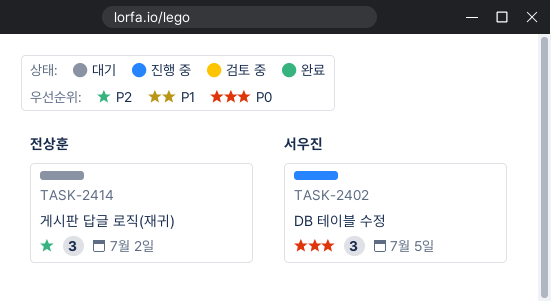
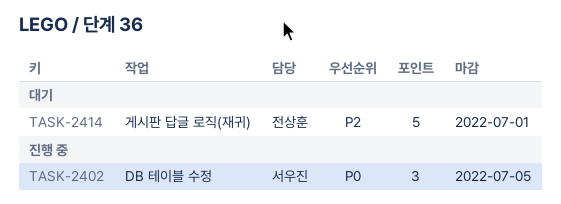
TASK-2414, estimate: 3 -> 5
TASK-2414, due: Jul 2 -> Jul 1

